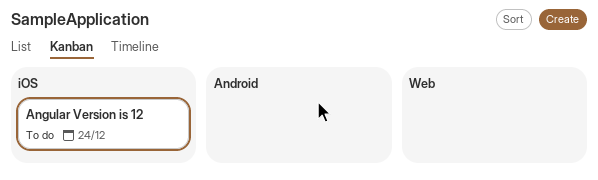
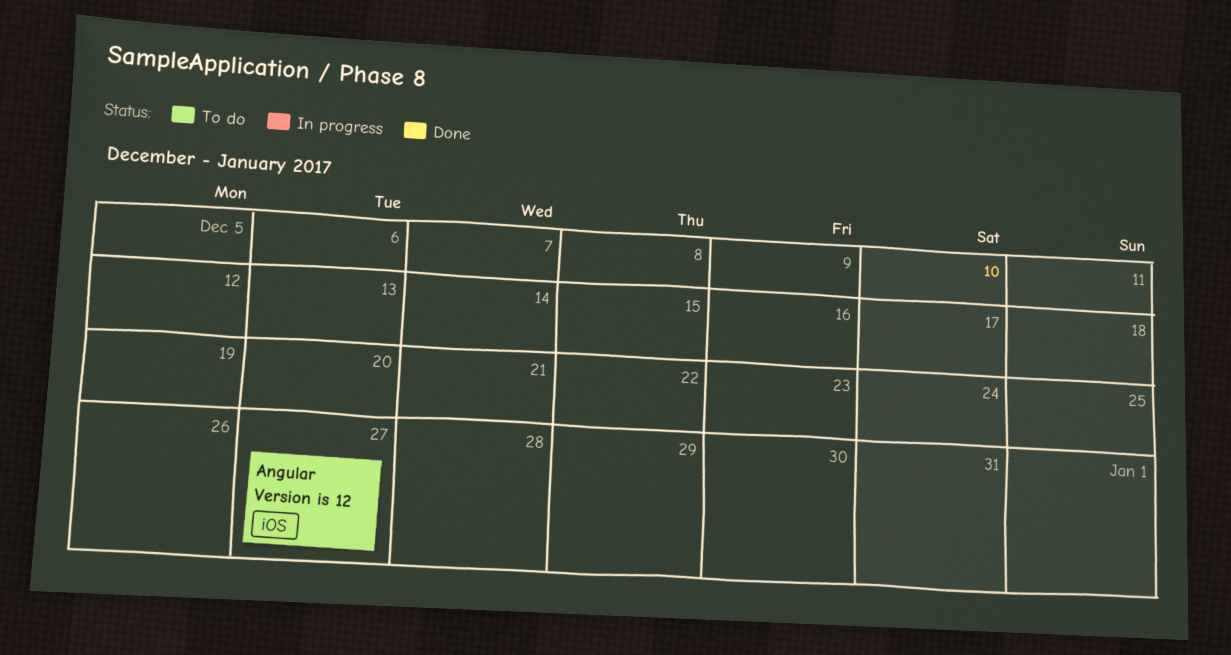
Angular Version is 12, due: Dec 24 -> Dec 27

